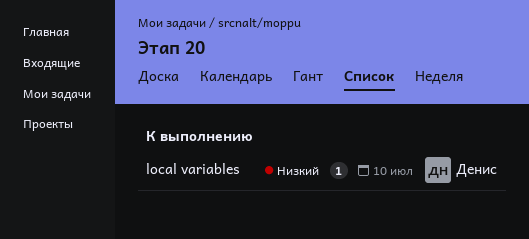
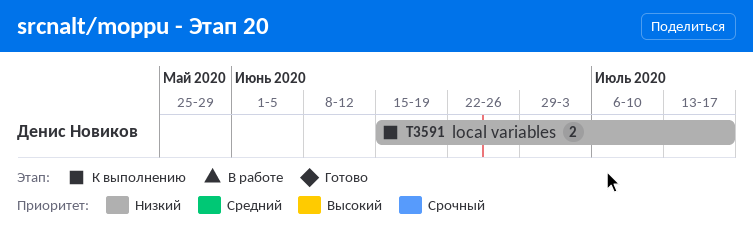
local variables, estimate: 1 -> 2
local variables, due: Jul 10 -> Jul 17

